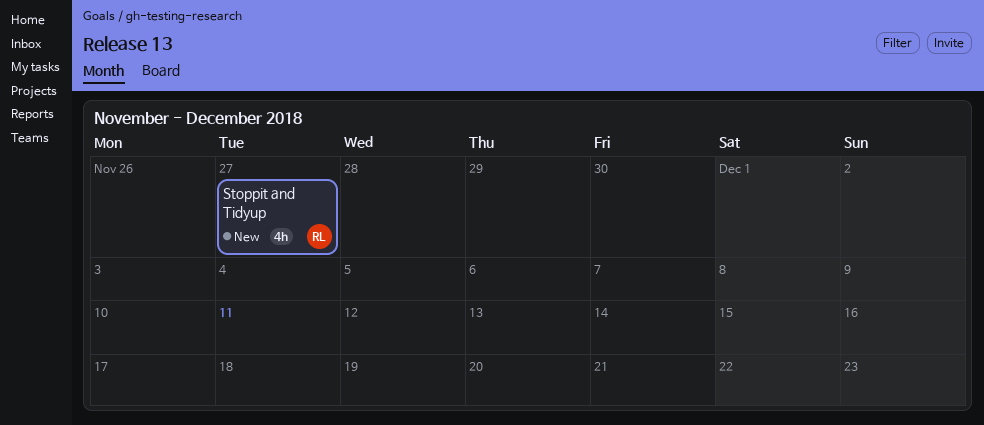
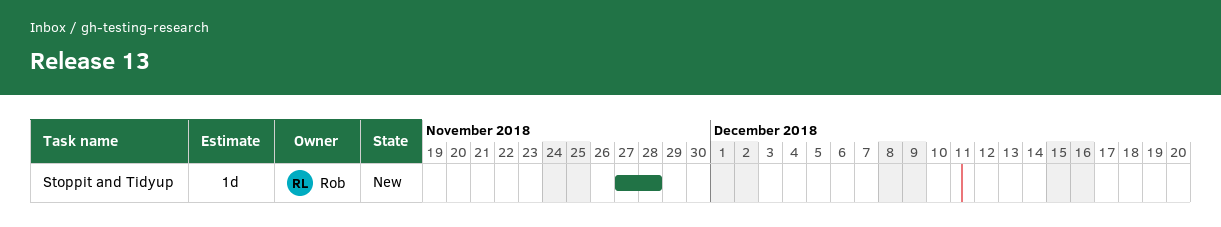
Stoppit and Tidyup, estimate: 4h -> 1d
Stoppit and Tidyup, due: Nov 27 -> Nov 28

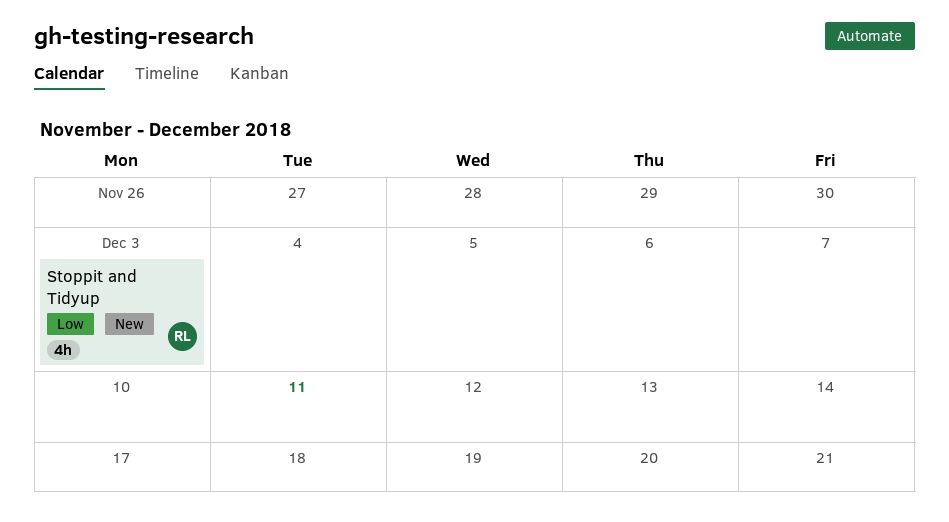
Stoppit and Tidyup, estimate: 1d -> 4h
Stoppit and Tidyup, due: Nov 28 -> Dec 3

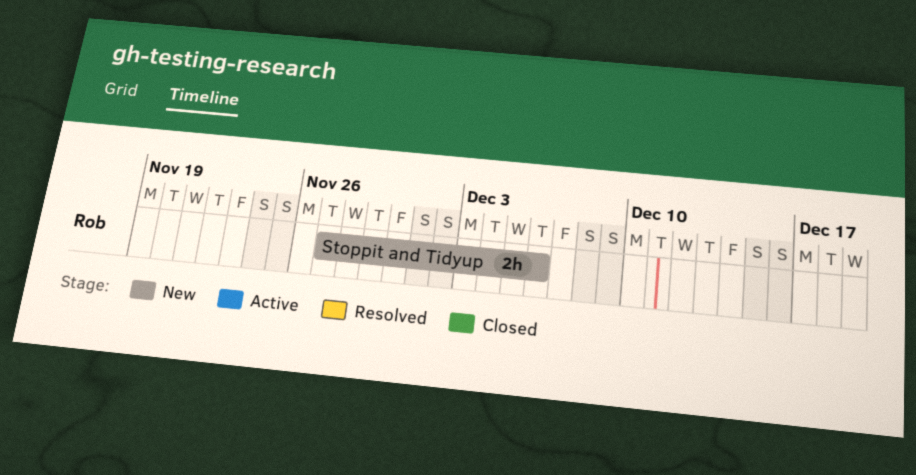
Stoppit and Tidyup, estimate: 4h -> 2h
Stoppit and Tidyup, due: Dec 3 -> Dec 6

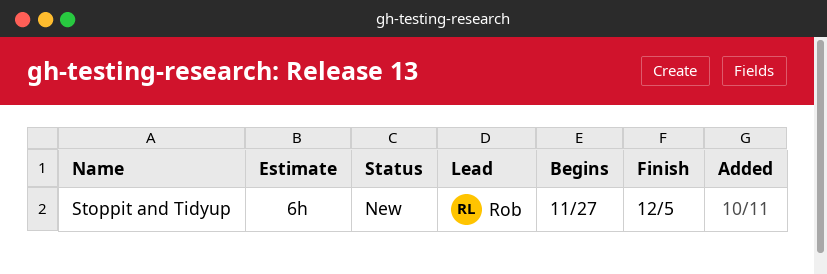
Stoppit and Tidyup, estimate: 2h -> 6h
Stoppit and Tidyup, due: Dec 6 -> Dec 5

